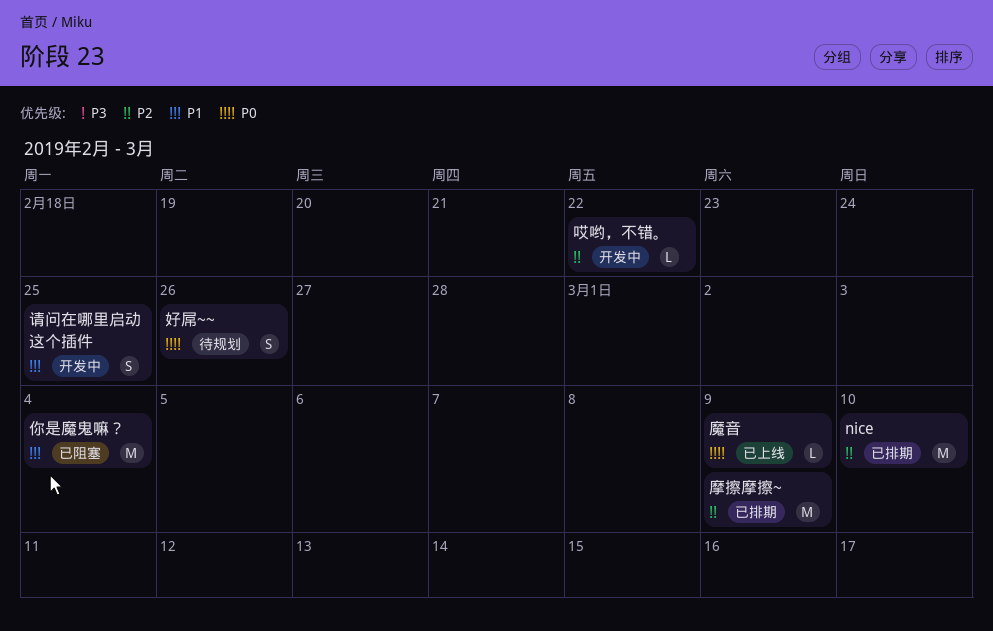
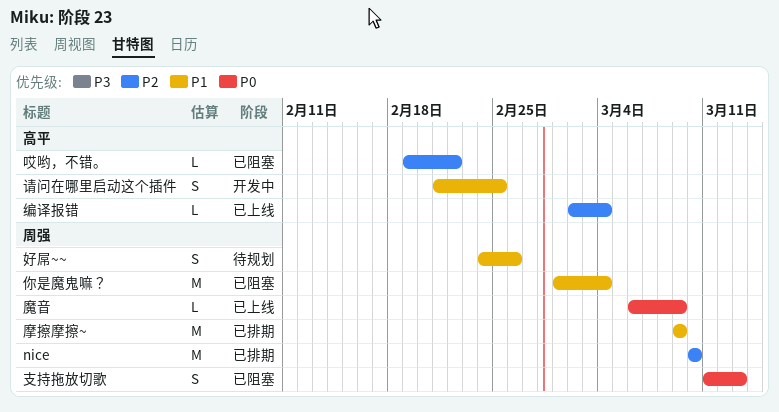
哎哟，不错。, status: 开发中 -> 已阻塞
好屌~~, priority: P0 -> P1
摩擦摩擦~, priority: P2 -> P1
支持拖放切歌: none -> present
编译报错: none -> present

